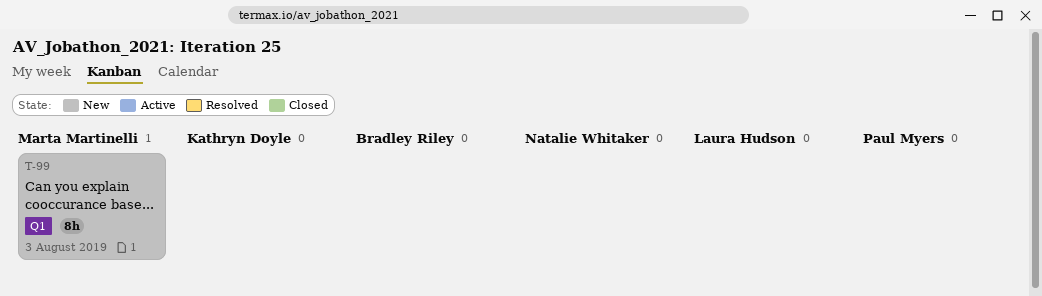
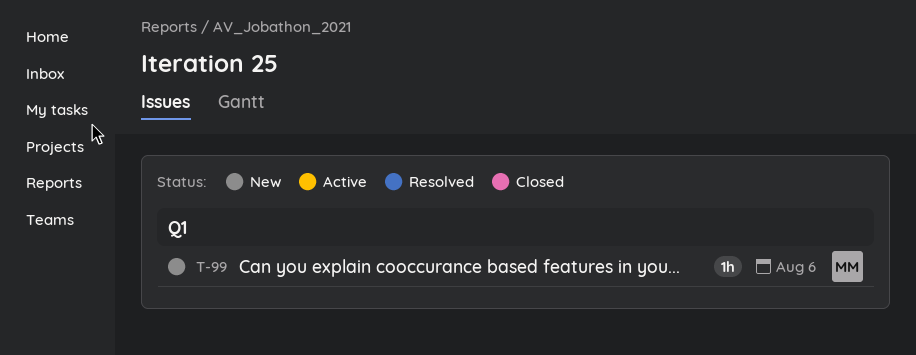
T-99, estimate: 8h -> 1h
T-99, due: Aug 3 -> Aug 6

